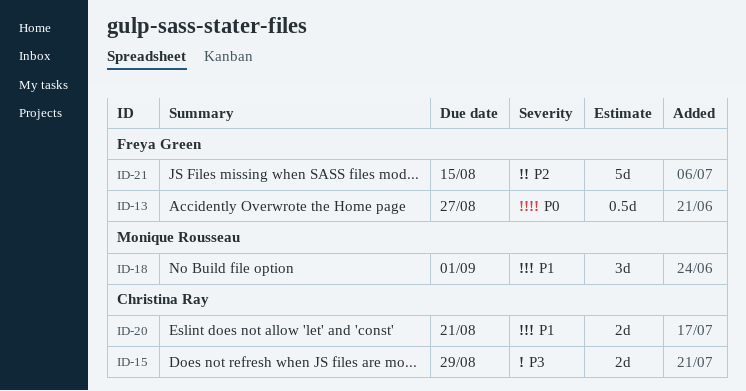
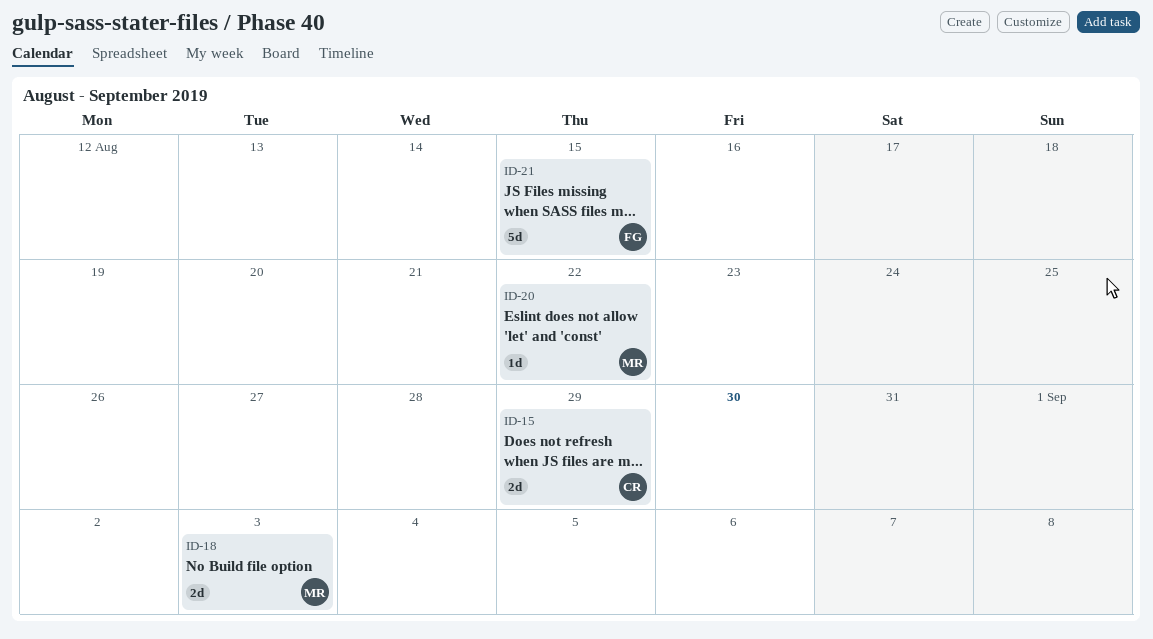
ID-13: present -> none
ID-18, estimate: 3d -> 2d
ID-18, due: Sep 1 -> Sep 3
ID-20, owner: Christina Ray -> Monique Rousseau
ID-20, estimate: 2d -> 1d
ID-20, due: Aug 21 -> Aug 22

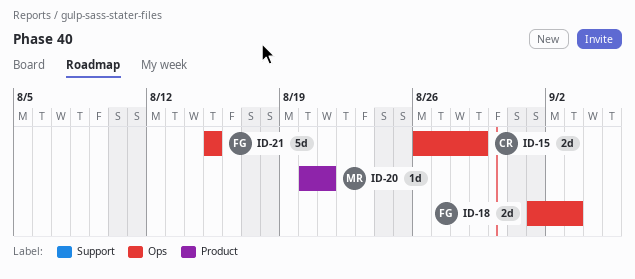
ID-18, owner: MR -> FG
ID-20, due: Aug 22 -> Aug 21

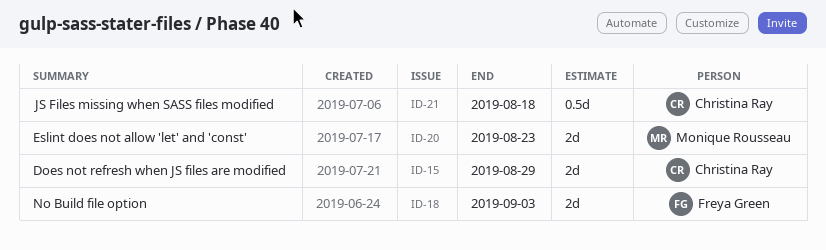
ID-20, estimate: 1d -> 2d
ID-20, due: Aug 21 -> Aug 23
ID-21, owner: Freya Green -> Christina Ray
ID-21, estimate: 5d -> 0.5d
ID-21, due: Aug 15 -> Aug 18

